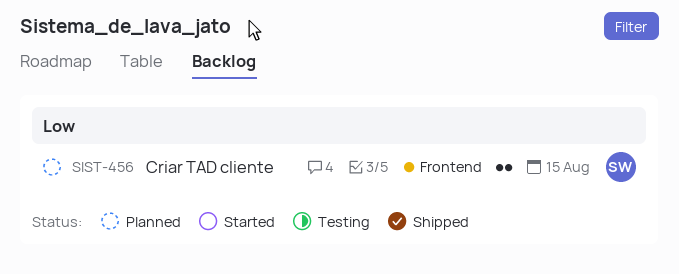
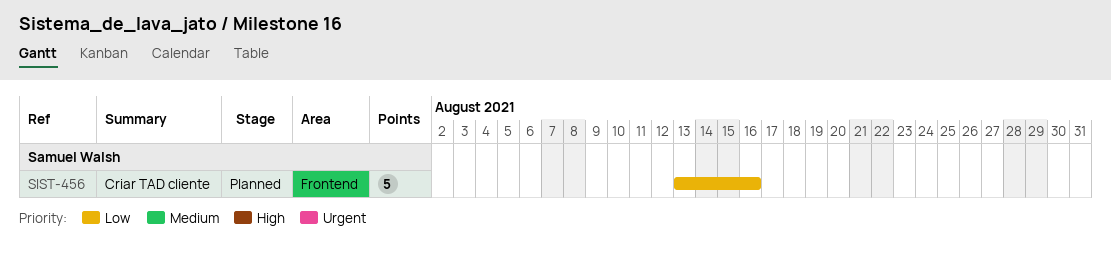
SIST-456, estimate: 2 -> 5
SIST-456, due: Aug 15 -> Aug 16

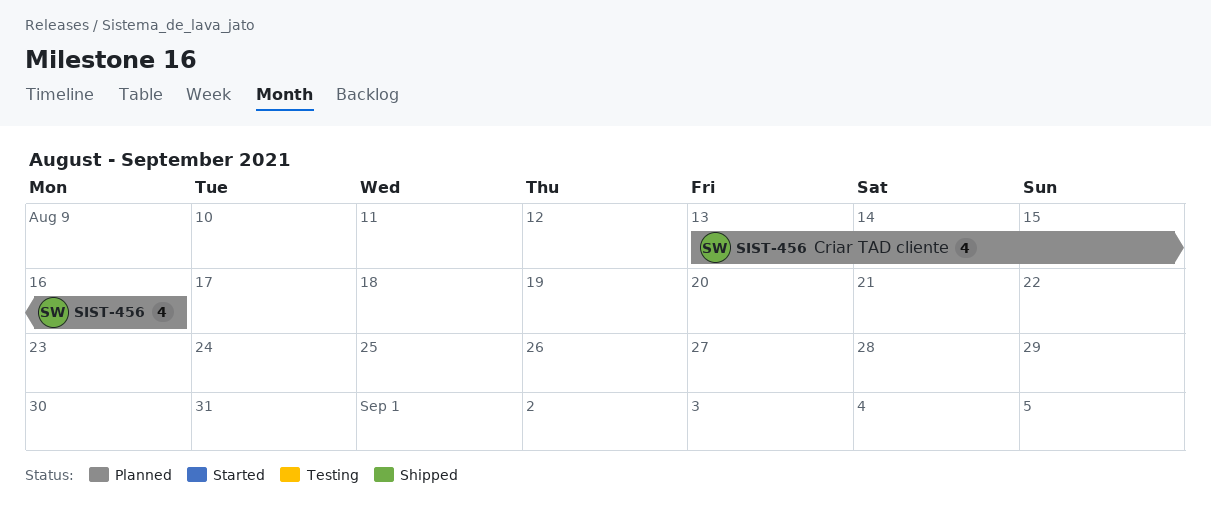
SIST-456, estimate: 5 -> 4

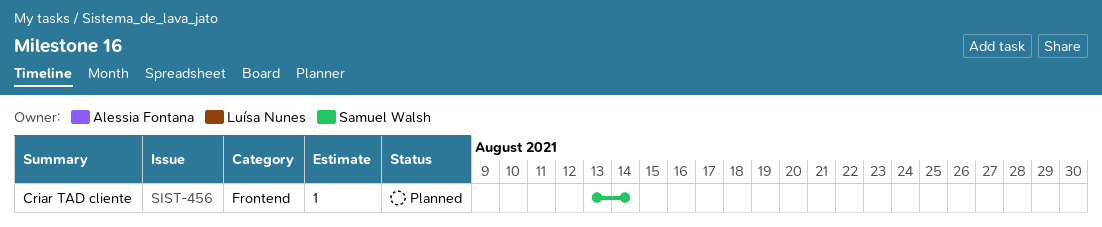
SIST-456, estimate: 4 -> 1
SIST-456, due: Aug 16 -> Aug 14

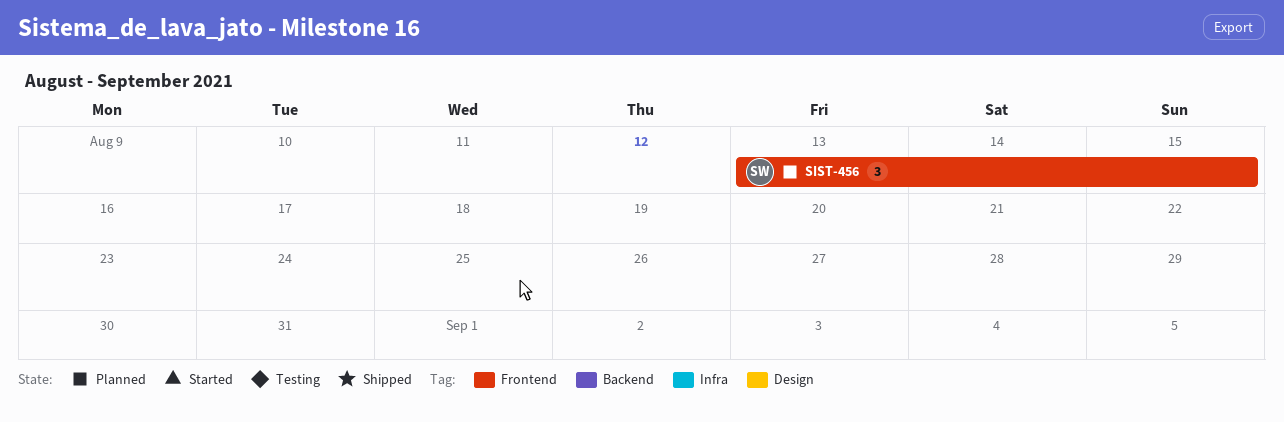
SIST-456, estimate: 1 -> 3
SIST-456, due: Aug 14 -> Aug 15

